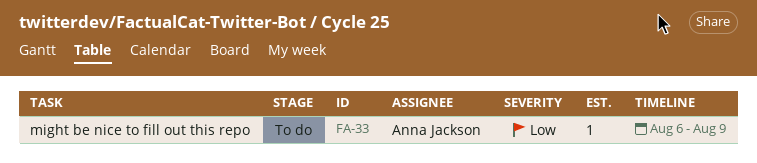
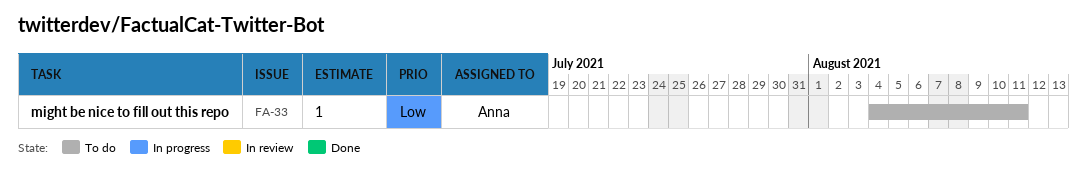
FA-33, start: Aug 6 -> Aug 4
FA-33, due: Aug 9 -> Aug 11

